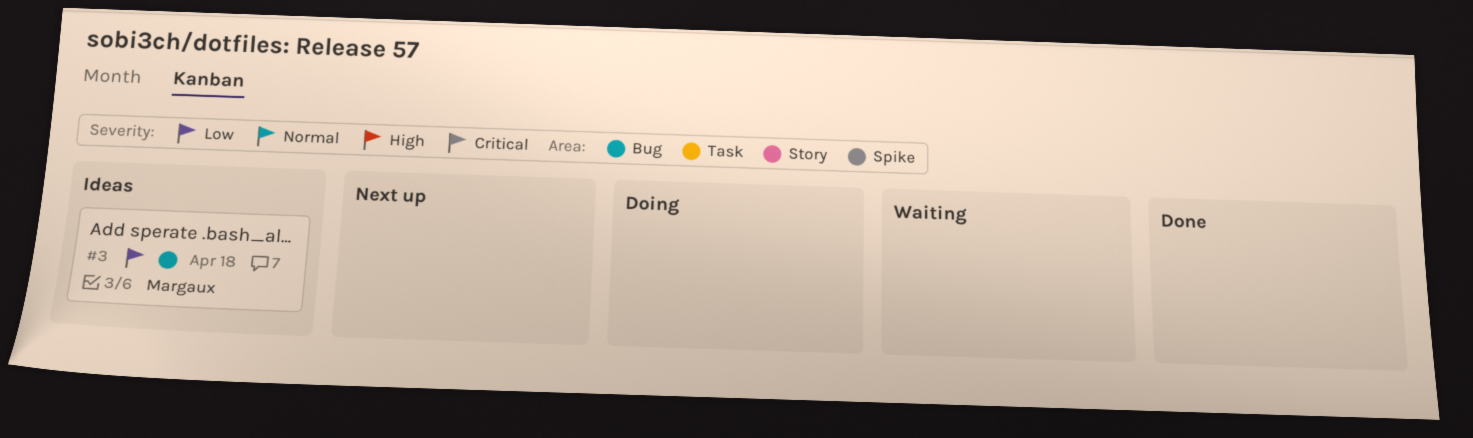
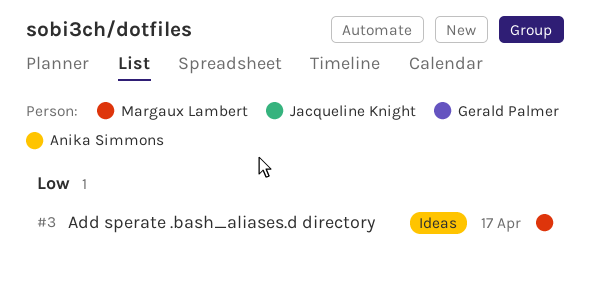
#3, due: Apr 18 -> Apr 17

